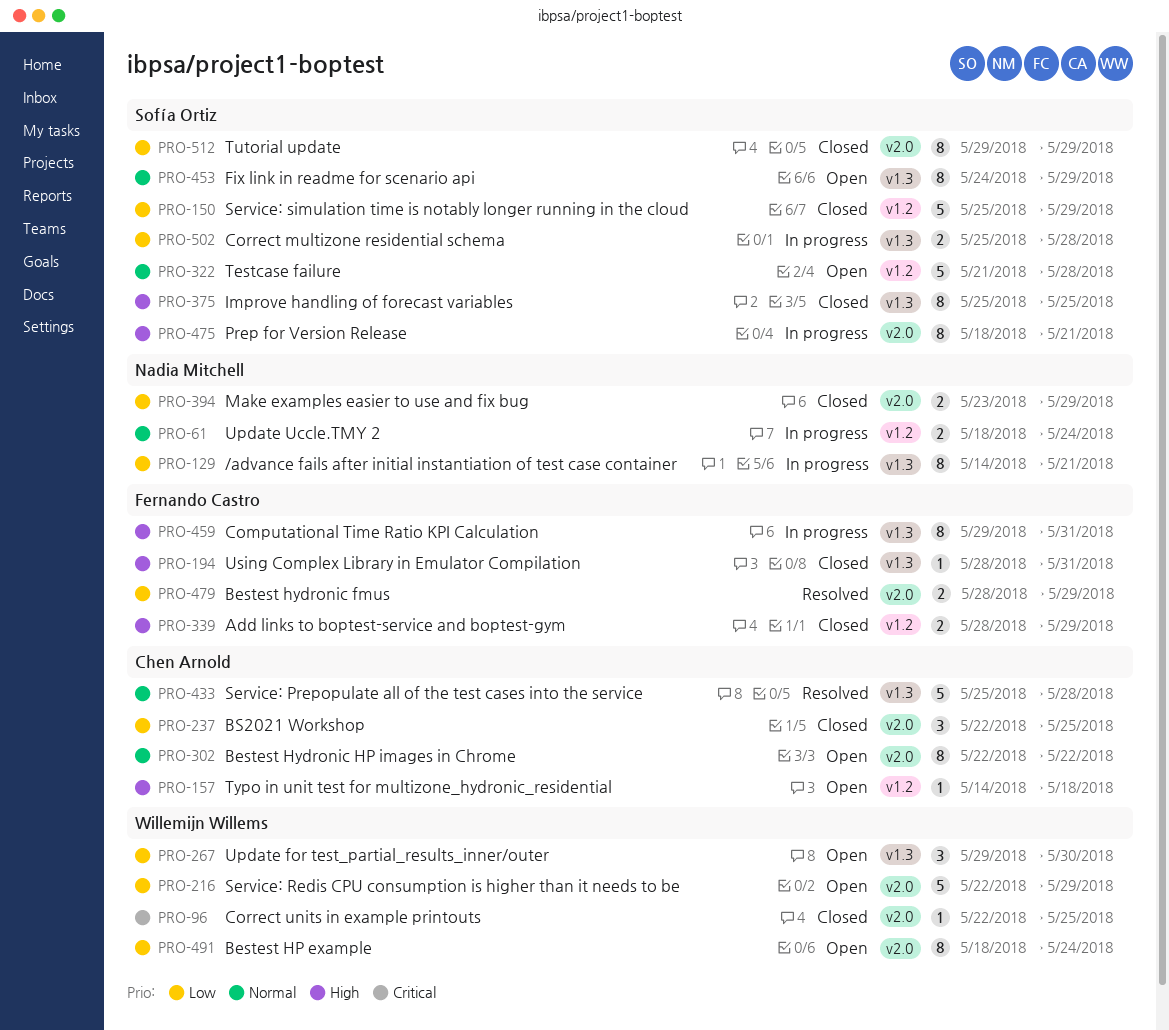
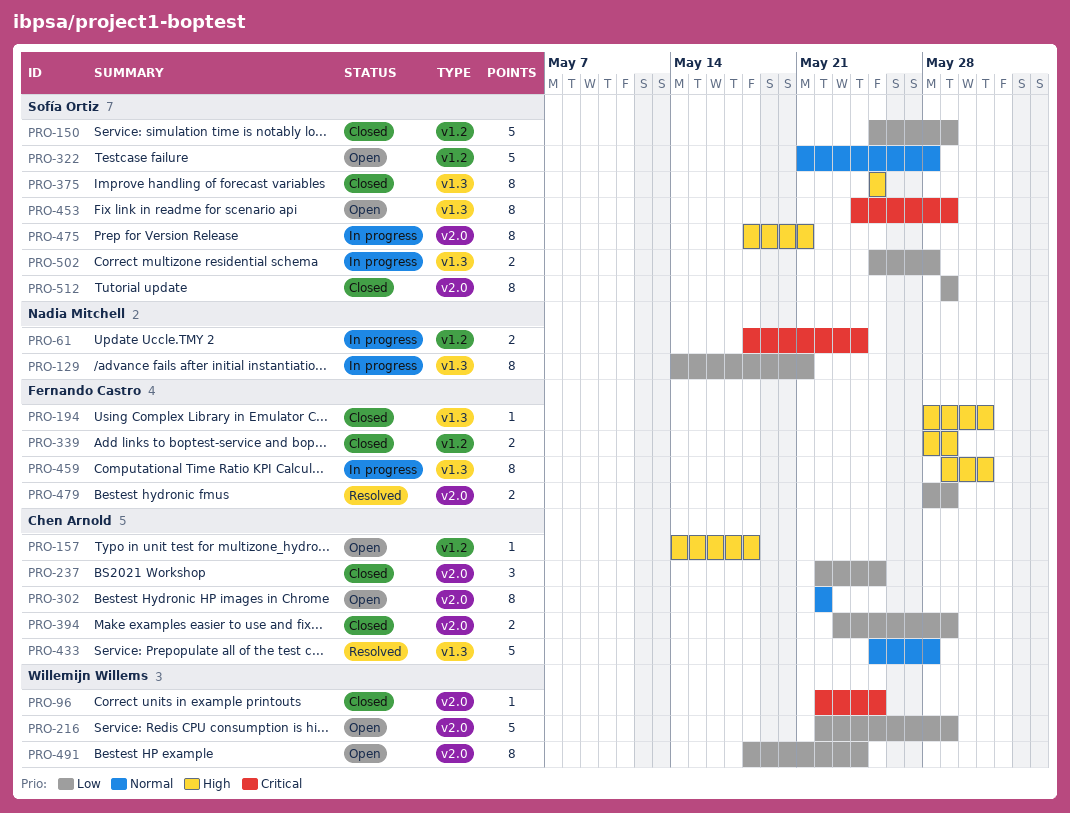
PRO-61, priority: Normal -> Critical
PRO-267: present -> none
PRO-394, owner: Nadia Mitchell -> Chen Arnold
PRO-453, priority: Normal -> Critical

